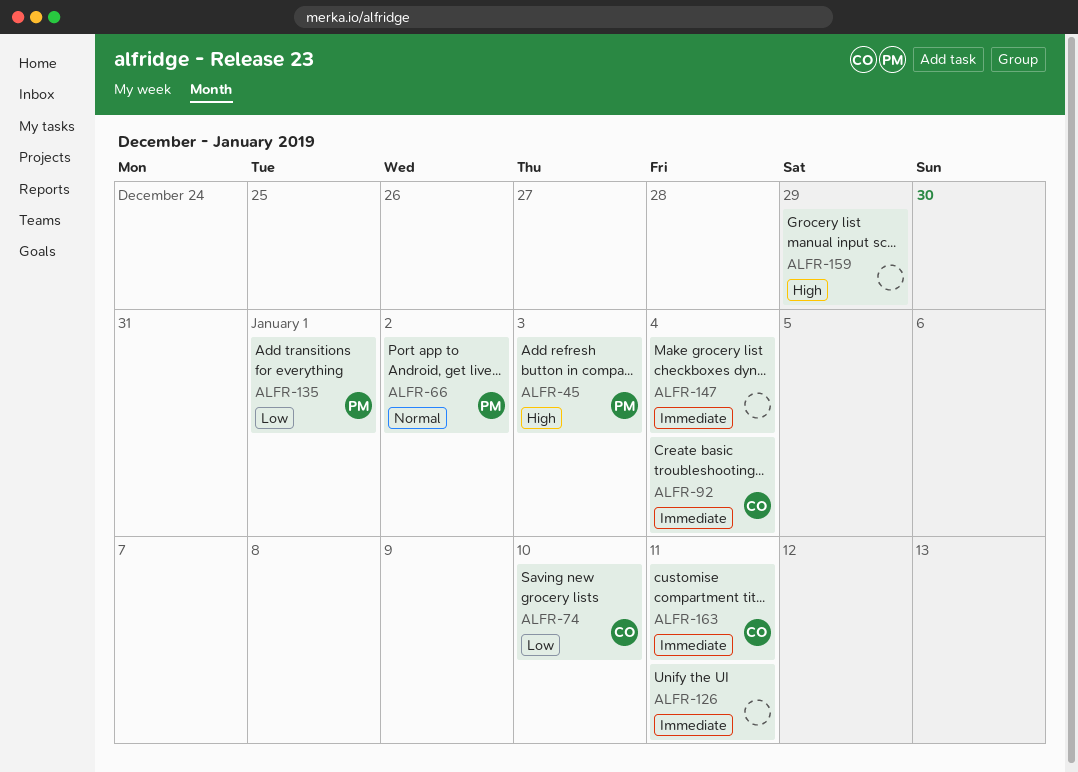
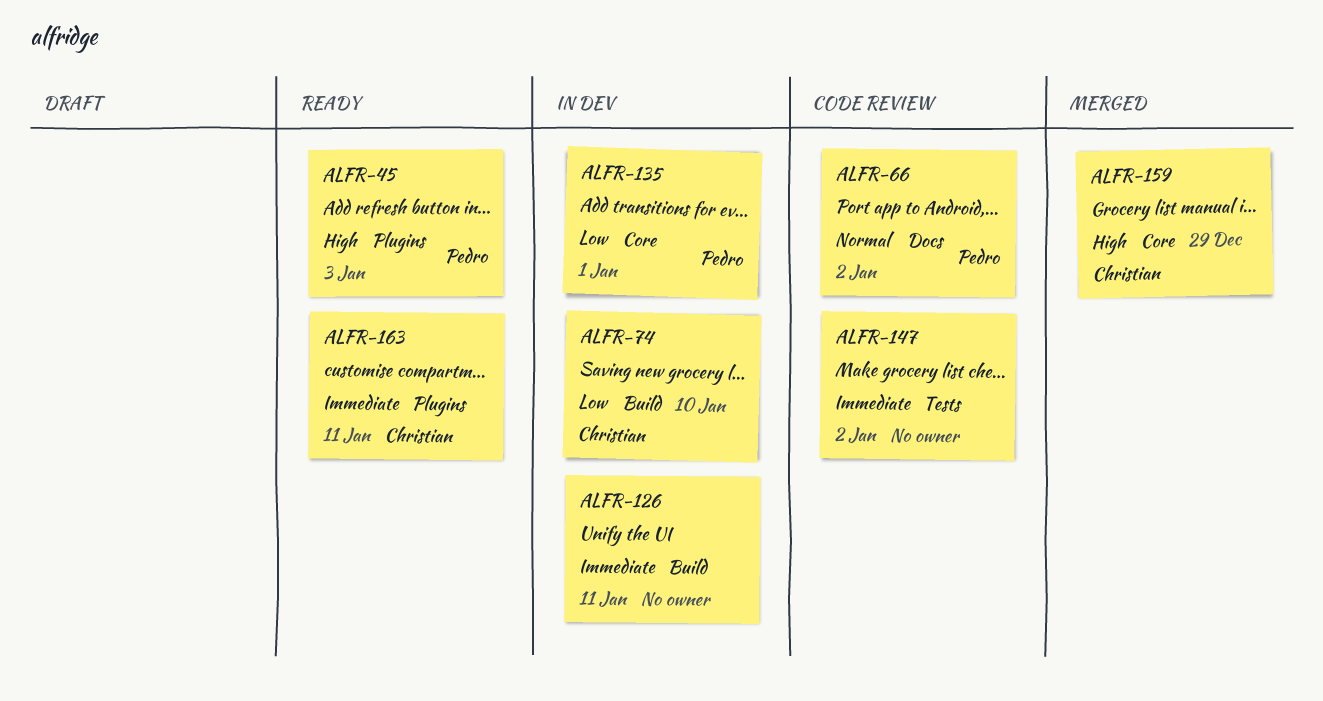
ALFR-92: present -> none
ALFR-147, due: Jan 4 -> Jan 2
ALFR-159, owner: none -> Christian

